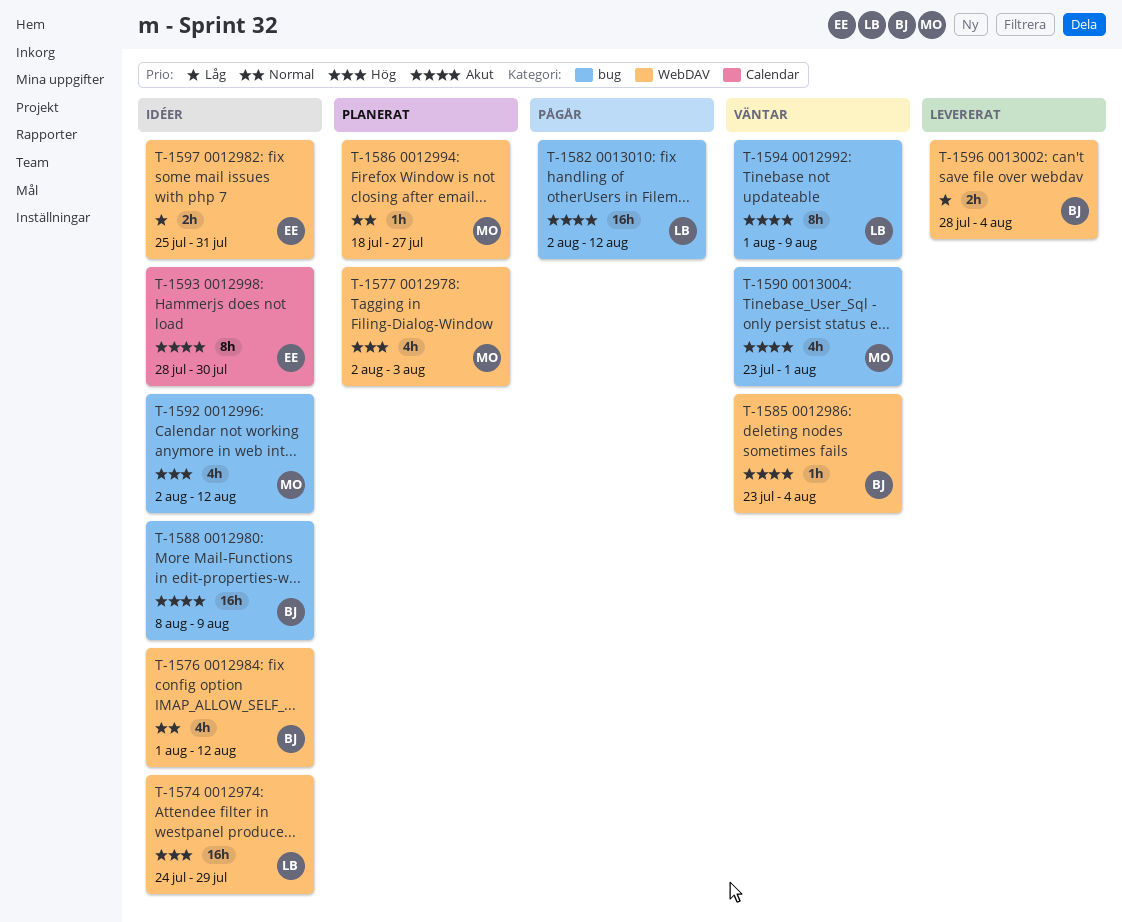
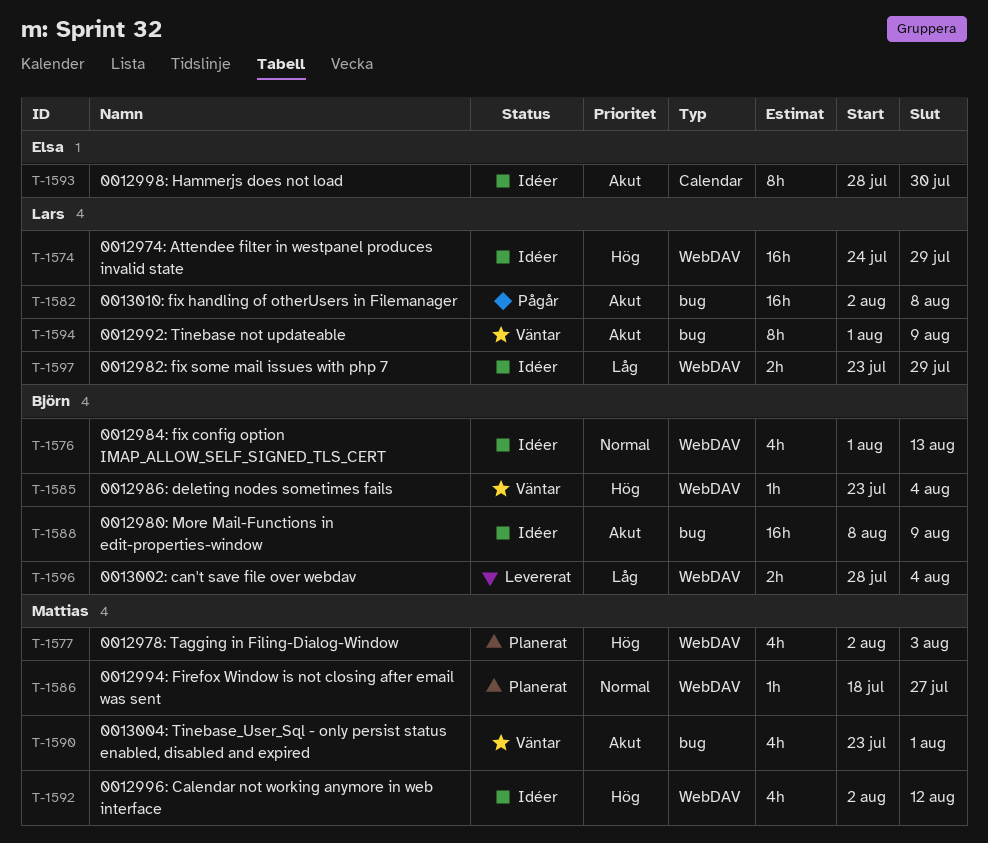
T-1576, due: Aug 12 -> Aug 13
T-1582, due: Aug 12 -> Aug 8
T-1585, priority: Akut -> Hög
T-1592, label: bug -> WebDAV
T-1597, owner: Elsa -> Lars
T-1597, start: Jul 25 -> Jul 23
T-1597, due: Jul 31 -> Jul 29

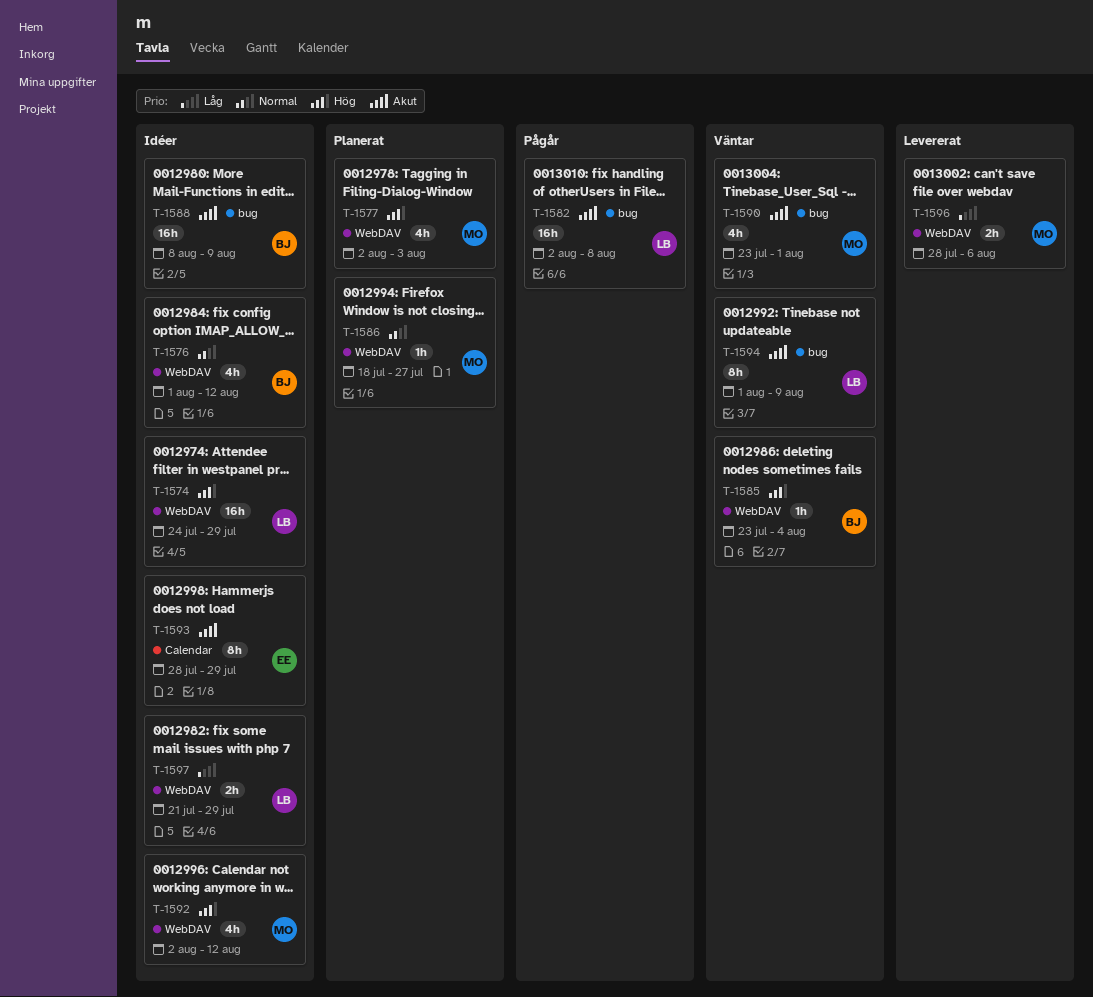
T-1576, due: Aug 13 -> Aug 12
T-1593, due: Jul 30 -> Jul 29
T-1596, owner: Björn -> Mattias
T-1596, due: Aug 4 -> Aug 6
T-1597, start: Jul 23 -> Jul 21

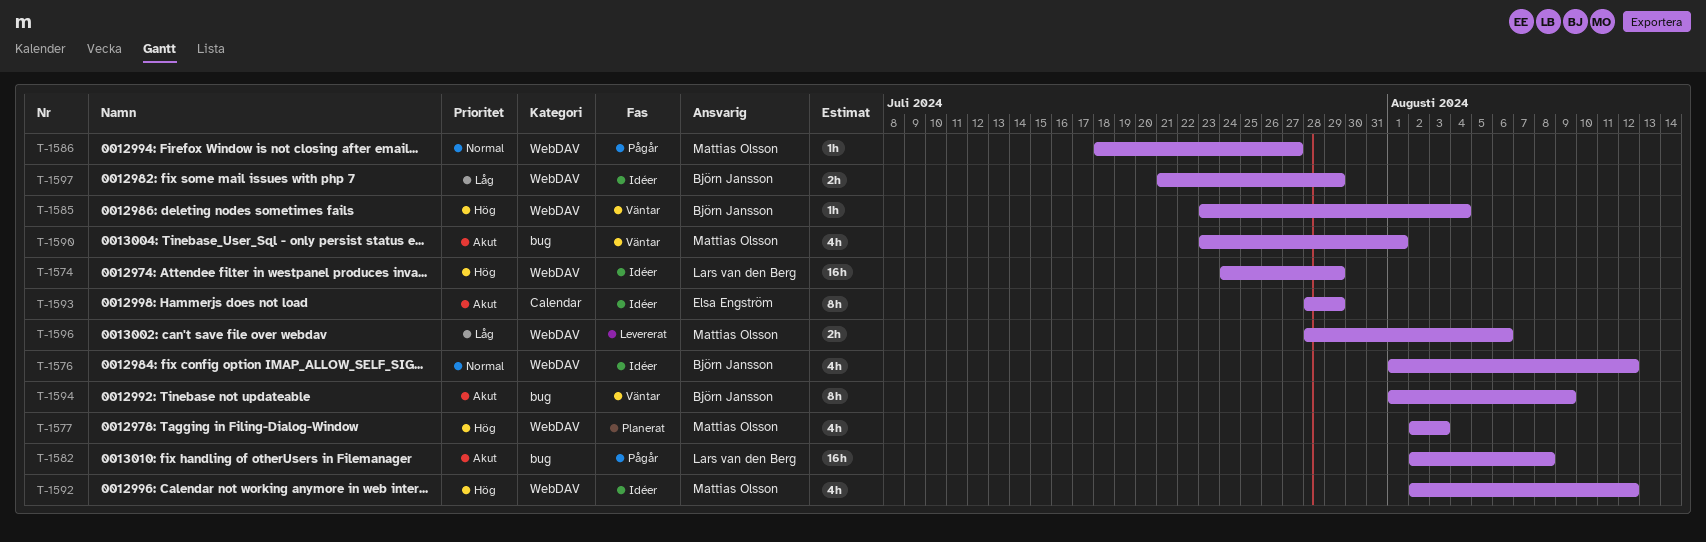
T-1586, status: Planerat -> Pågår
T-1588: present -> none
T-1594, owner: Lars van den Berg -> Björn Jansson
T-1597, owner: Lars van den Berg -> Björn Jansson

